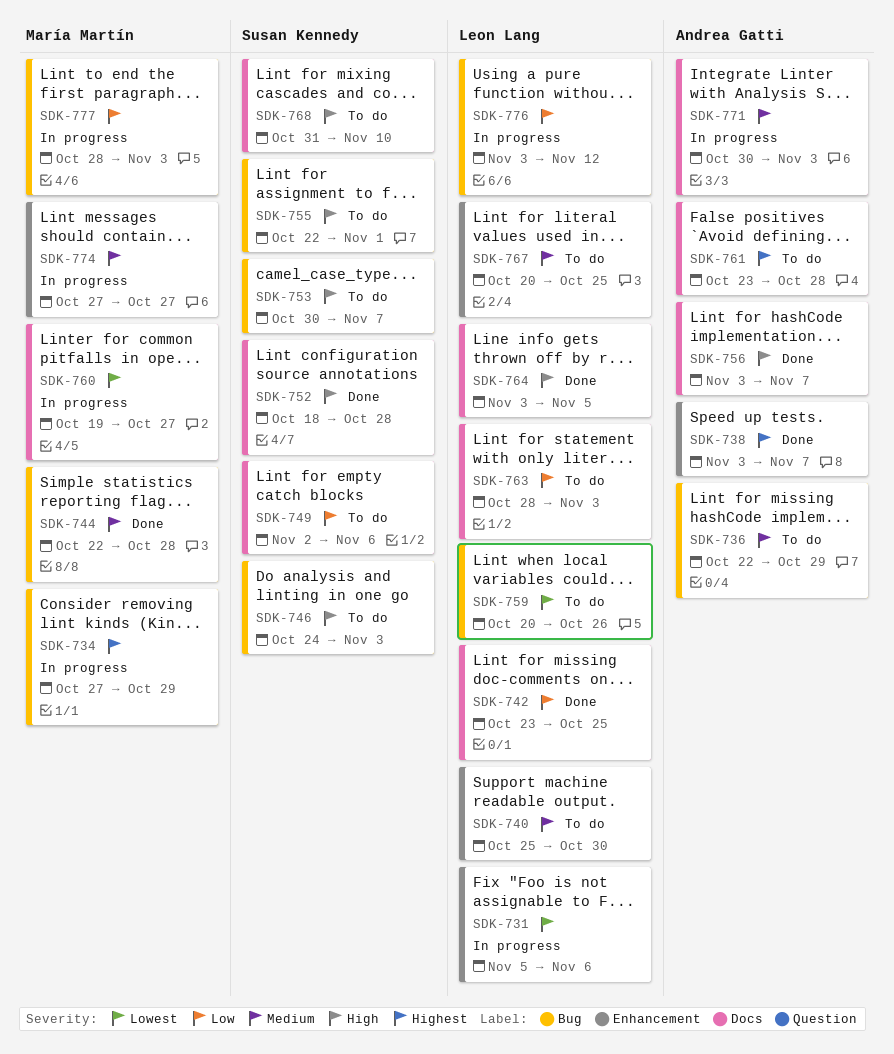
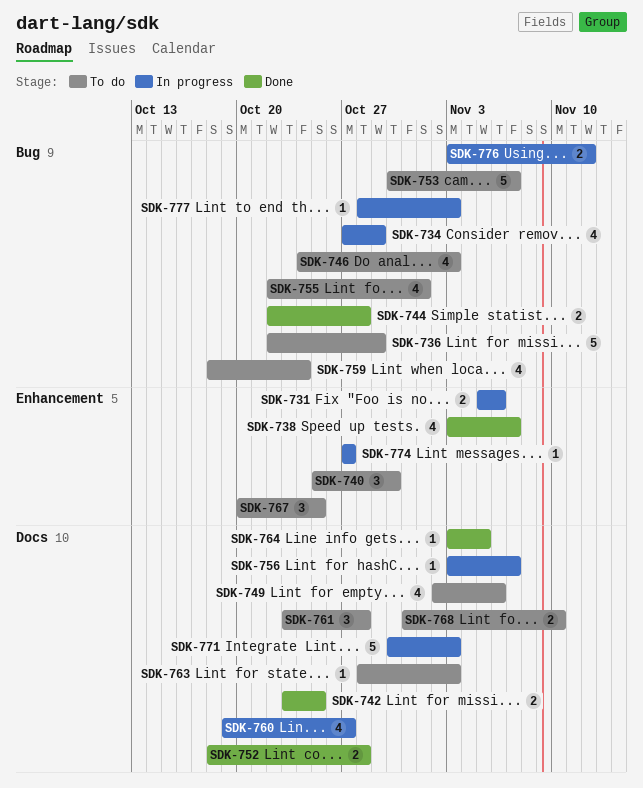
SDK-756, status: Done -> In progress
SDK-759, start: Oct 20 -> Oct 18
SDK-759, due: Oct 26 -> Oct 24

